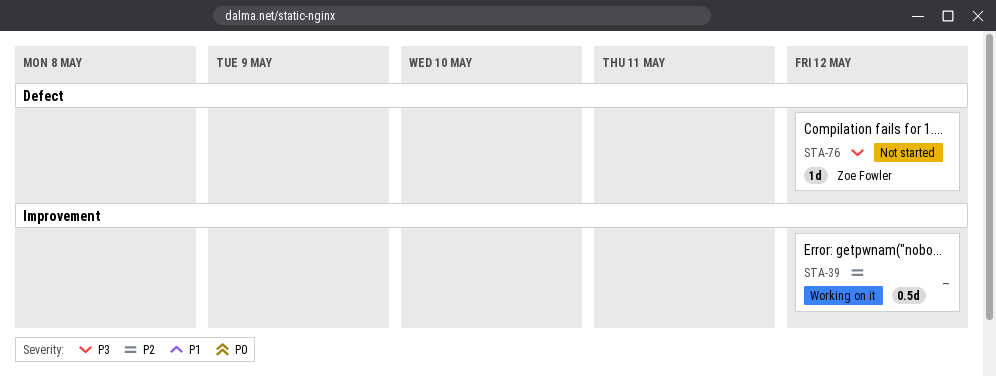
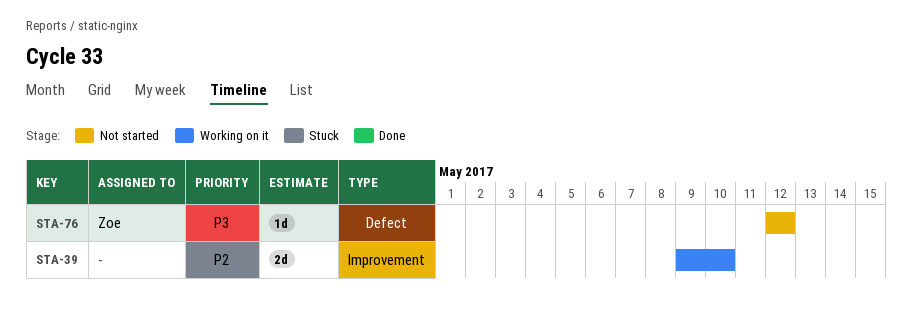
STA-39, estimate: 0.5d -> 2d
STA-39, due: May 12 -> May 10

